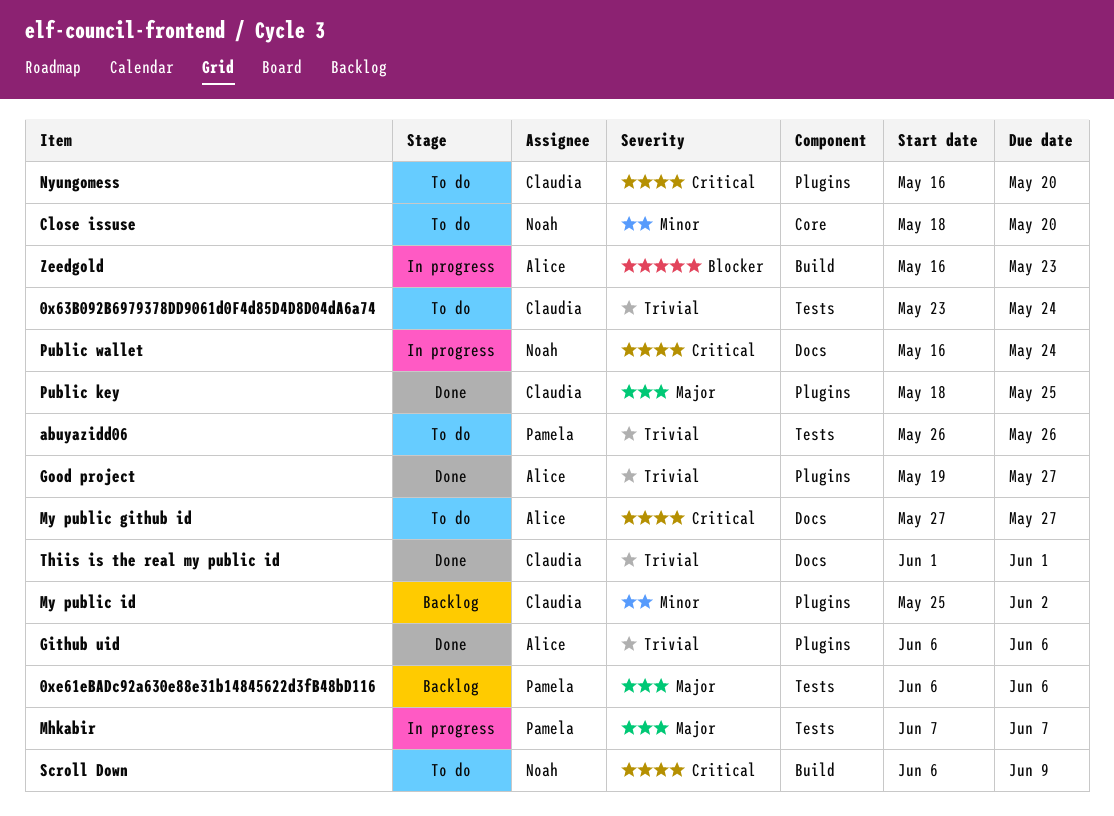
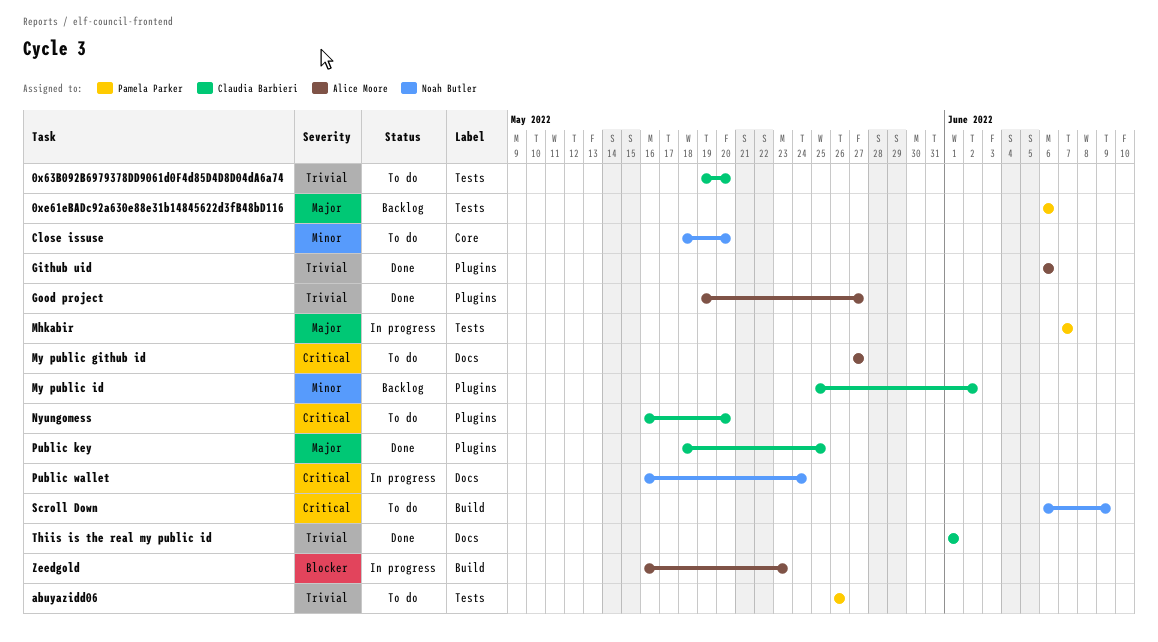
0x63B092B6979378DD9061d0F4d85D4D8D04dA6a74, start: May 23 -> May 19
0x63B092B6979378DD9061d0F4d85D4D8D04dA6a74, due: May 24 -> May 20

